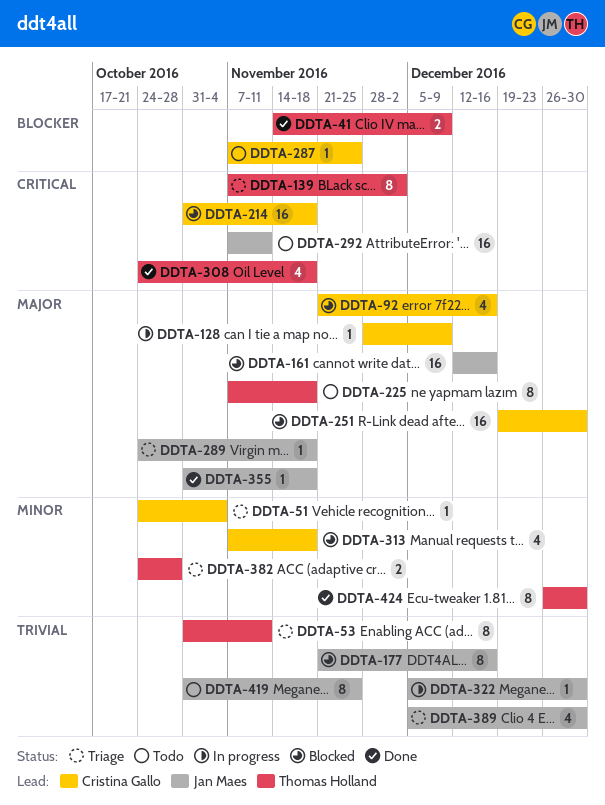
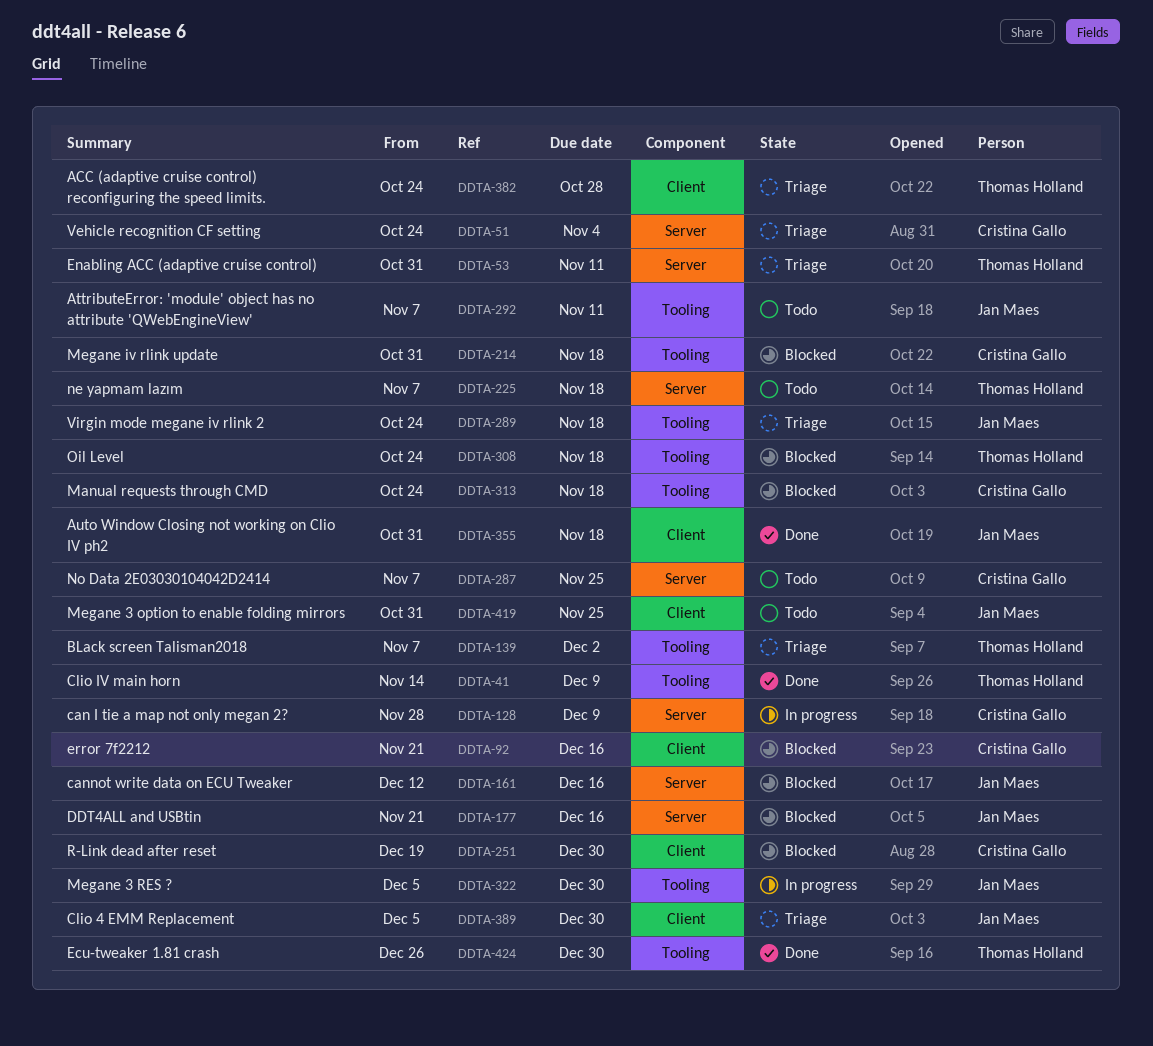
DDTA-308, status: Done -> Blocked
DDTA-313, start: Nov 7 -> Oct 24

